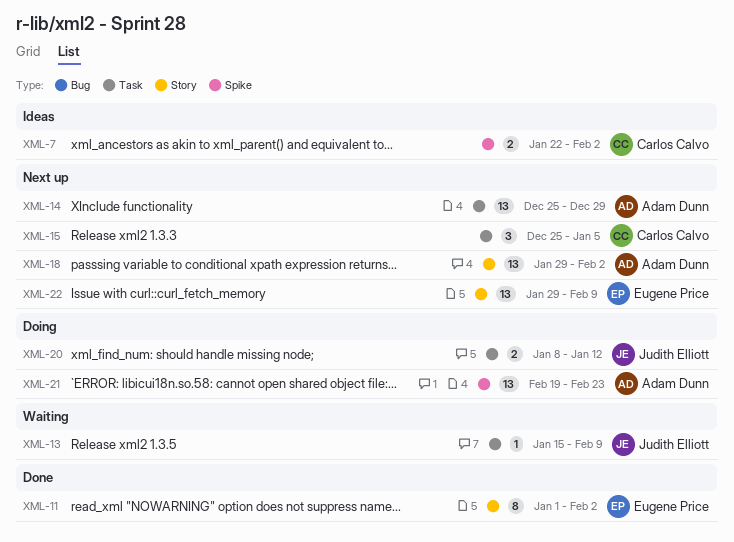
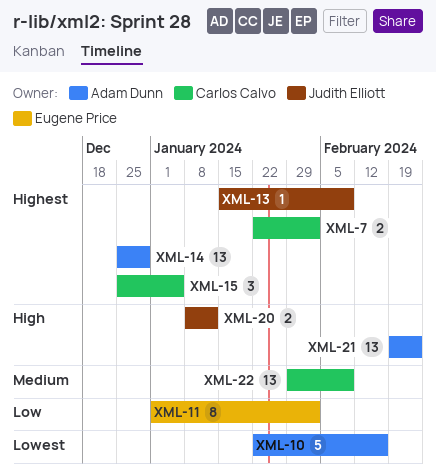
XML-10: none -> present
XML-18: present -> none
XML-22, owner: Eugene Price -> Carlos Calvo

